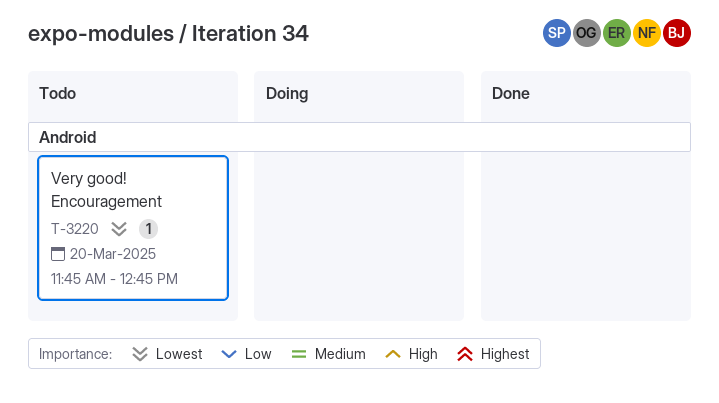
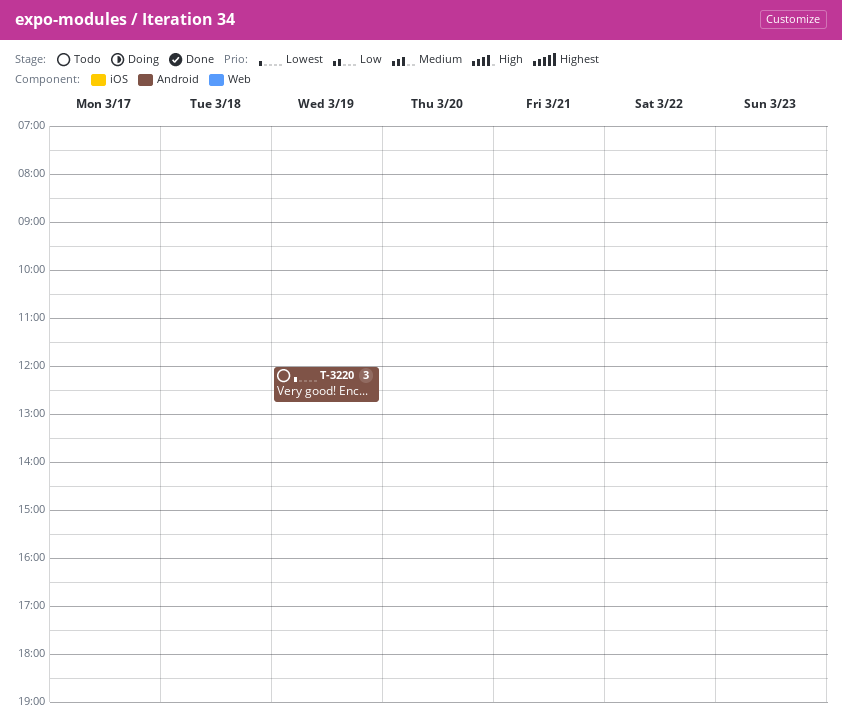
T-3220, estimate: 1 -> 3
T-3220, day: Mar 20 -> Mar 19
T-3220, begins: 11:45 -> 12:00

